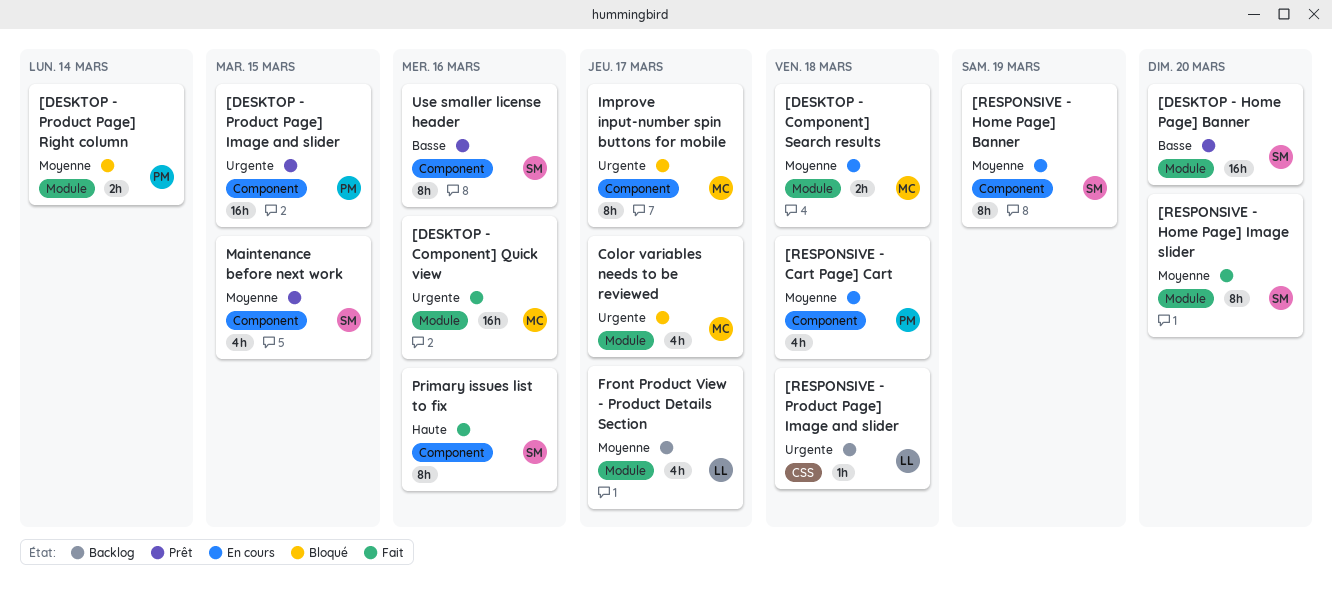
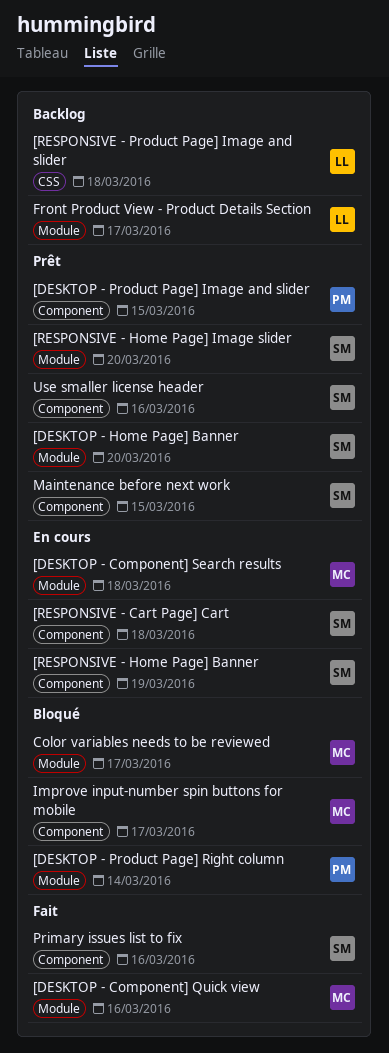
[RESPONSIVE - Cart Page] Cart, owner: PM -> SM
[RESPONSIVE - Home Page] Image slider, status: Fait -> Prêt

